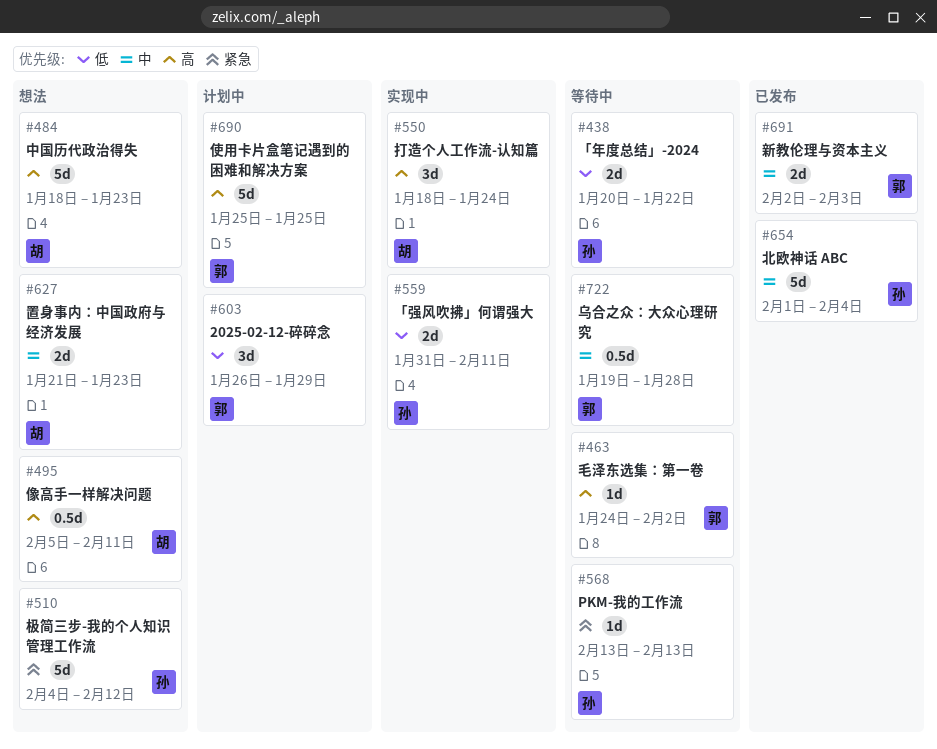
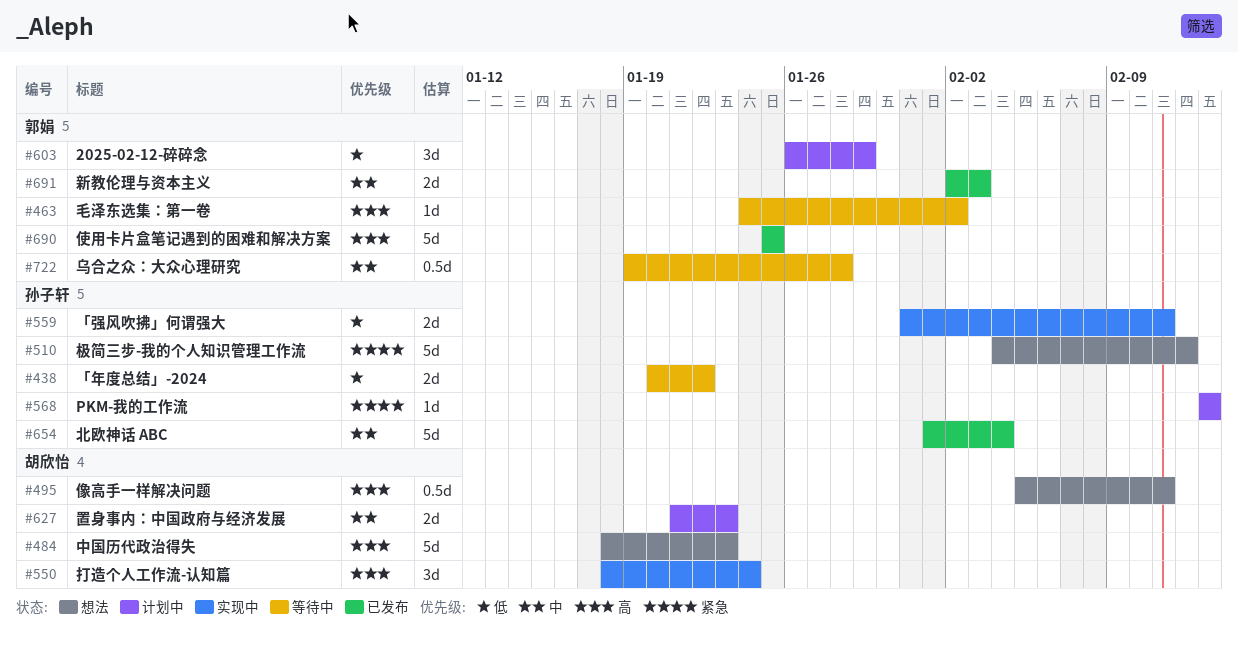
#568, status: 等待中 -> 计划中
#627, status: 想法 -> 计划中
#690, status: 计划中 -> 已发布

